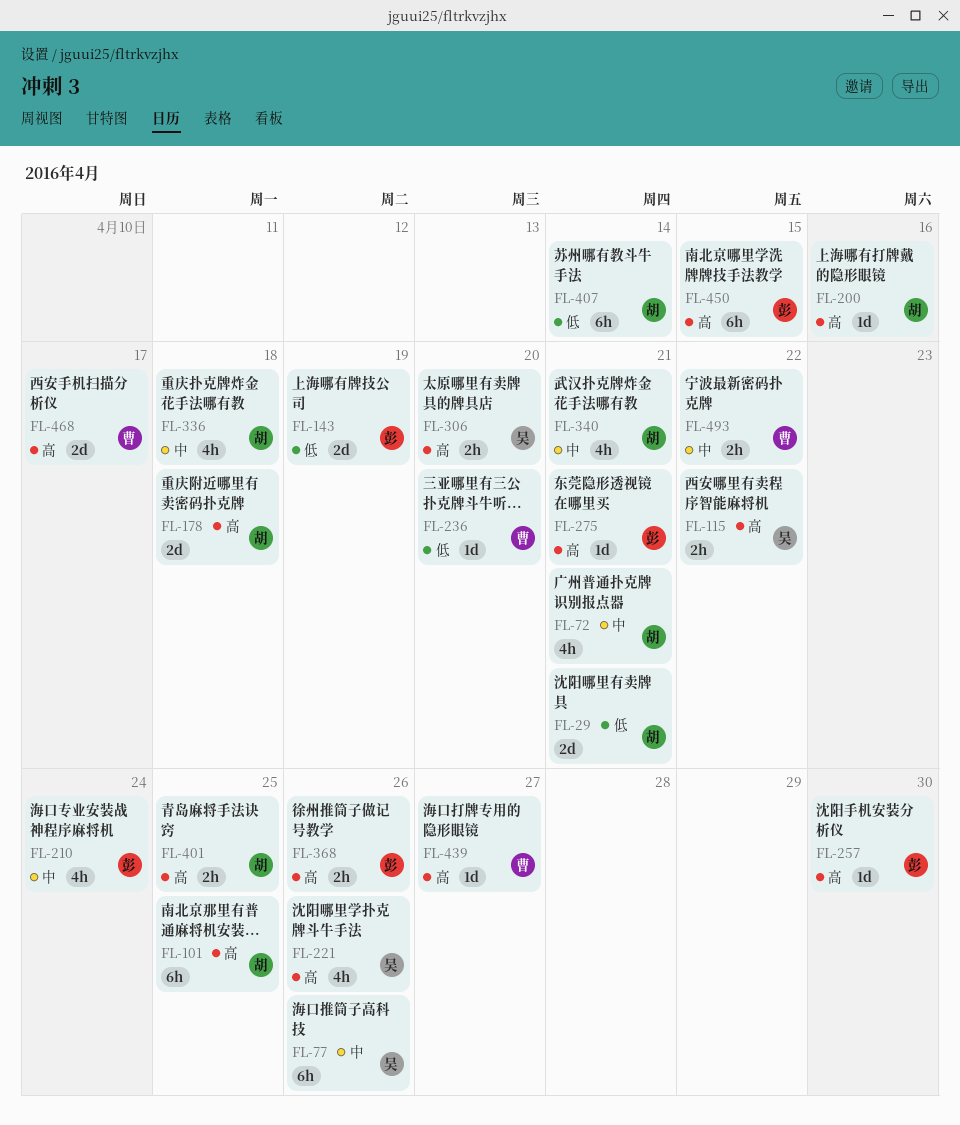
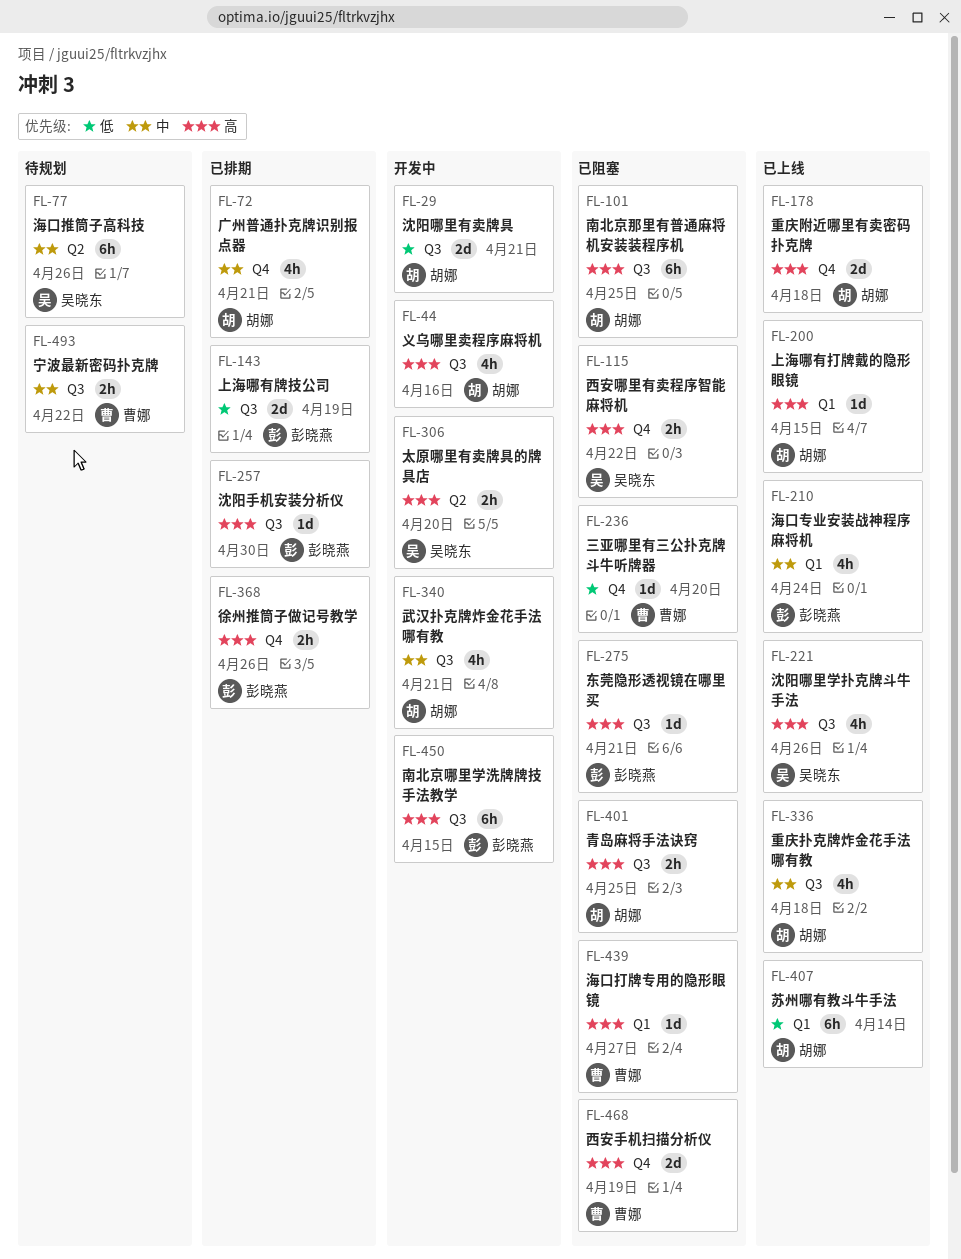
FL-44: none -> present
FL-200, due: Apr 16 -> Apr 15
FL-468, due: Apr 17 -> Apr 19

